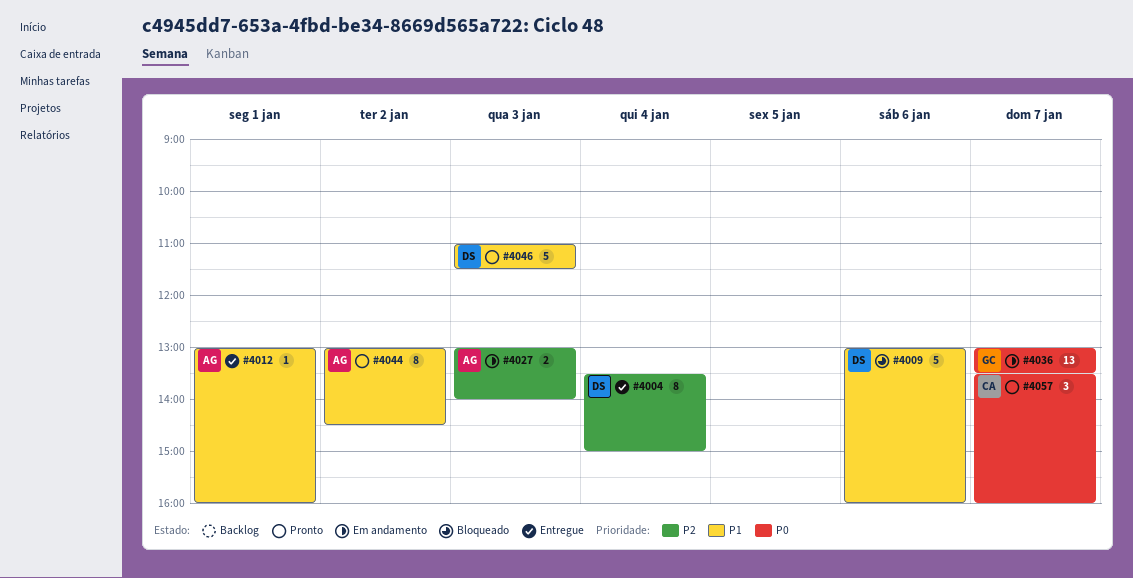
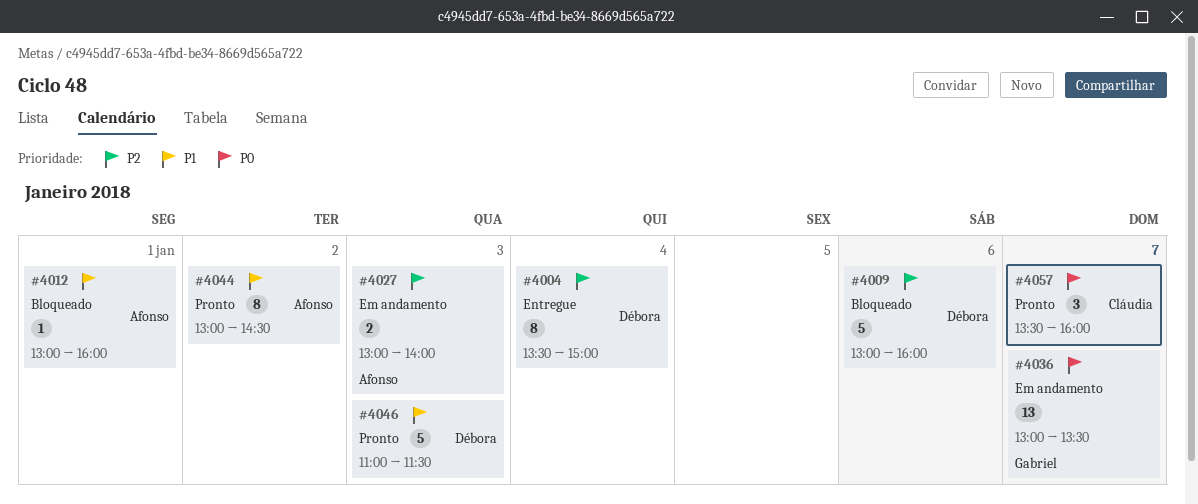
#4009, priority: P1 -> P2
#4012, status: Entregue -> Bloqueado

